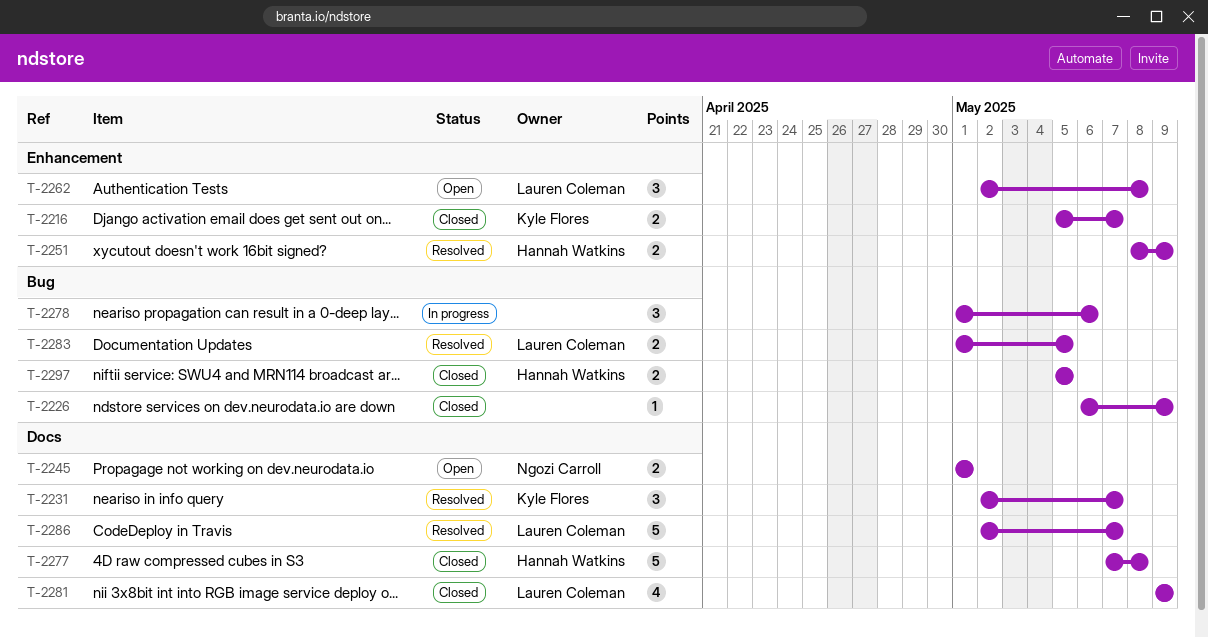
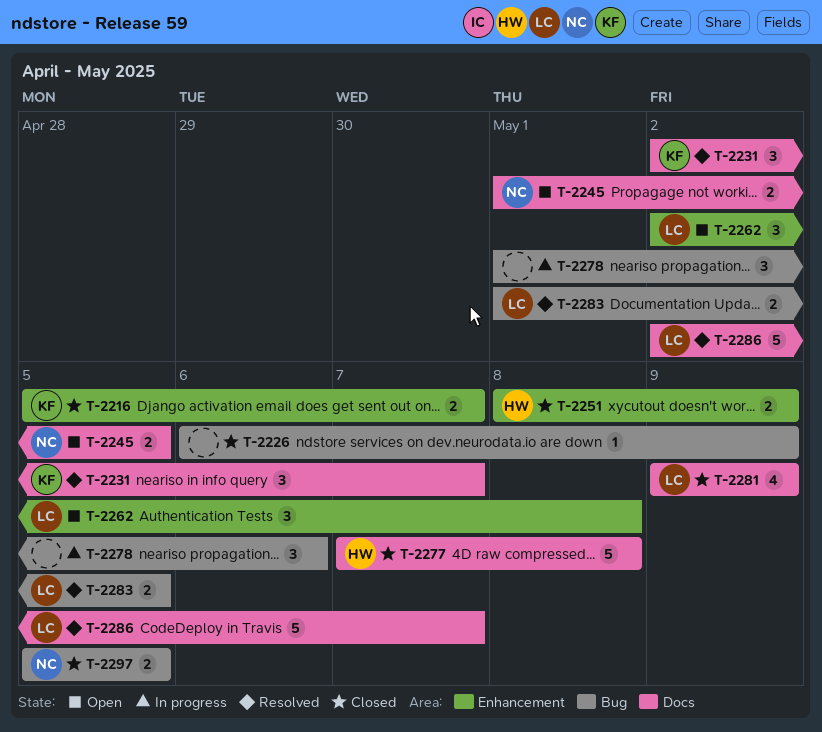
T-2245, due: May 1 -> May 5
T-2251, status: Resolved -> Closed
T-2297, owner: Hannah Watkins -> Ngozi Carroll

